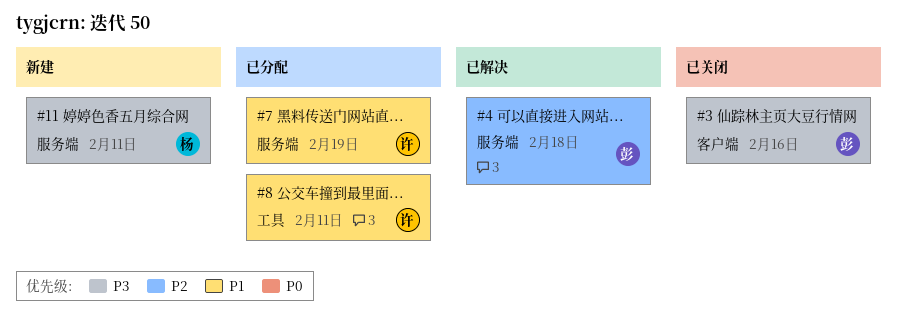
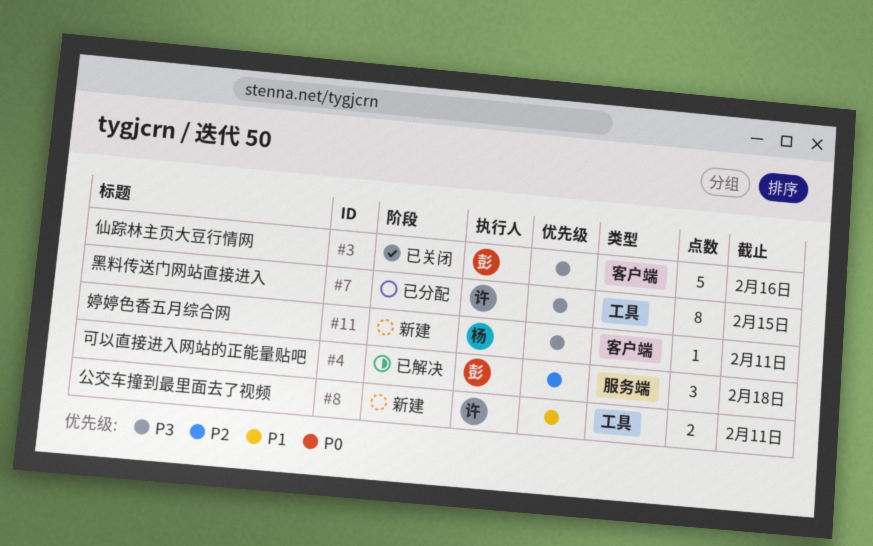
#7, priority: P1 -> P3
#7, label: 服务端 -> 工具
#7, due: Feb 19 -> Feb 15
#8, status: 已分配 -> 新建
#11, label: 服务端 -> 客户端

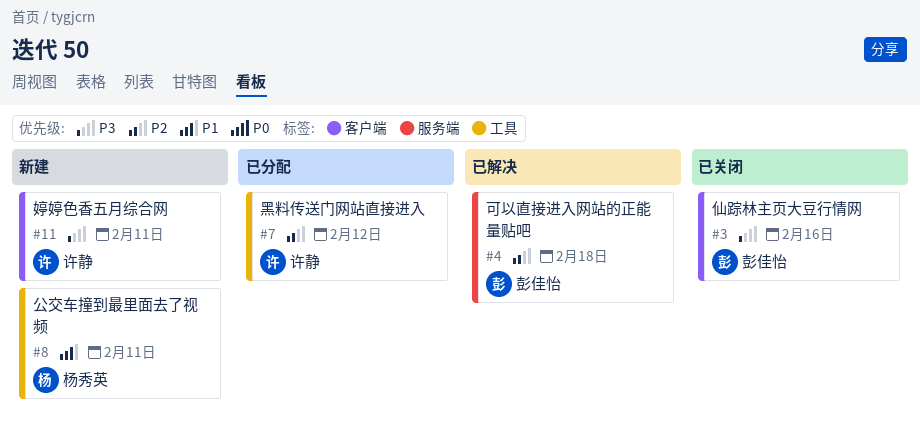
#7, priority: P3 -> P2
#7, due: Feb 15 -> Feb 12
#8, owner: 许静 -> 杨秀英
#11, owner: 杨秀英 -> 许静

